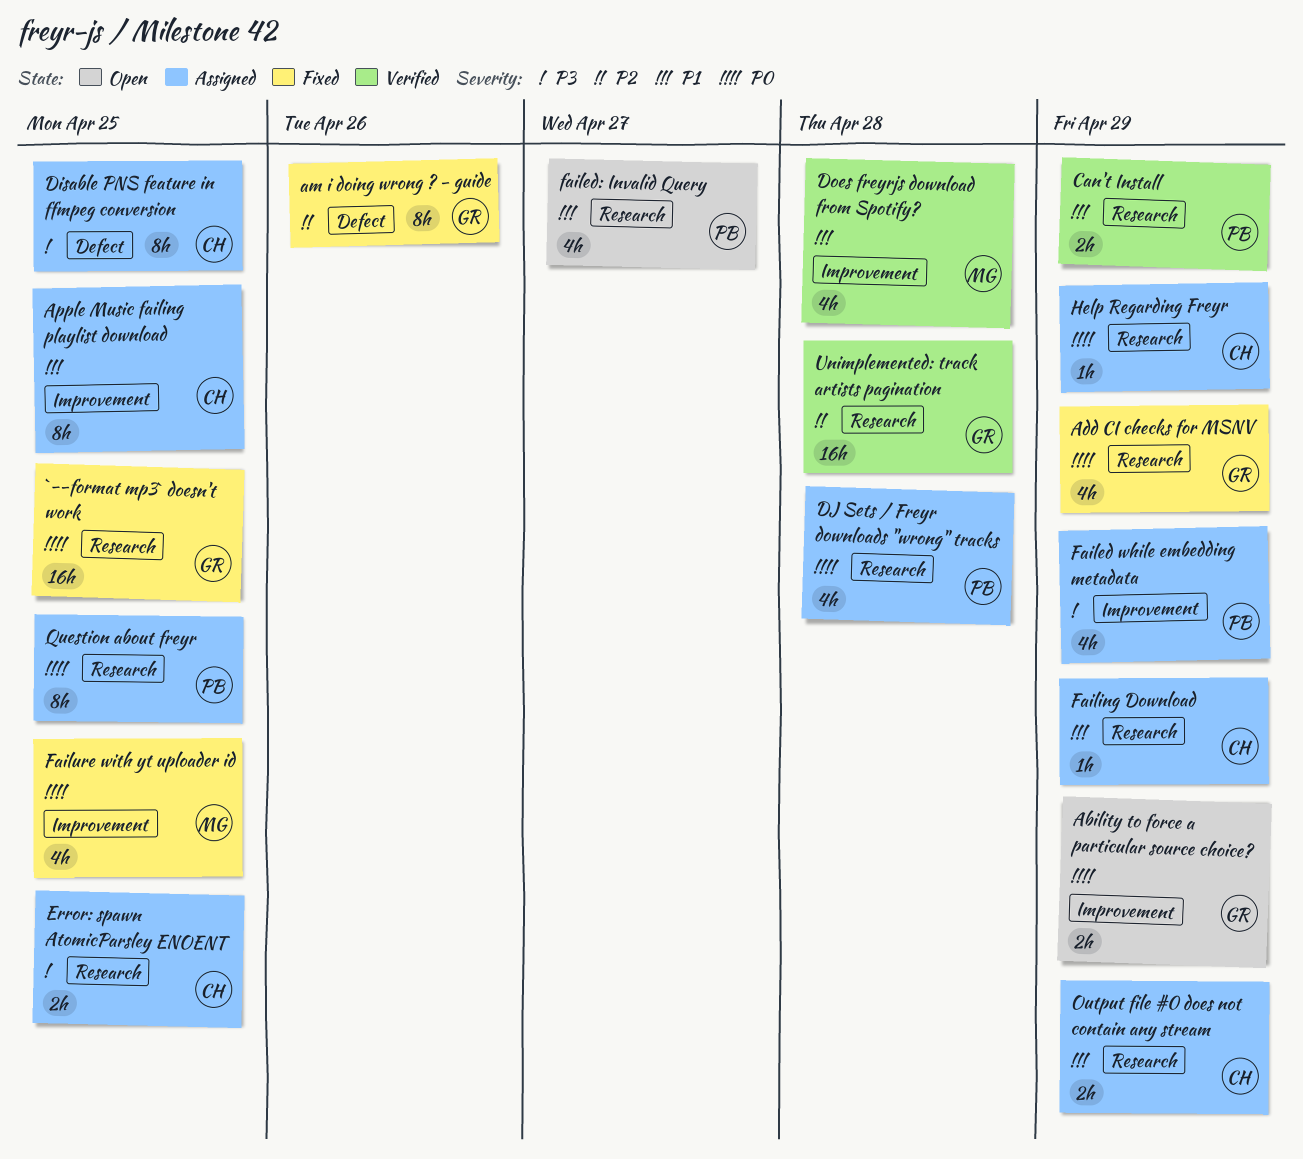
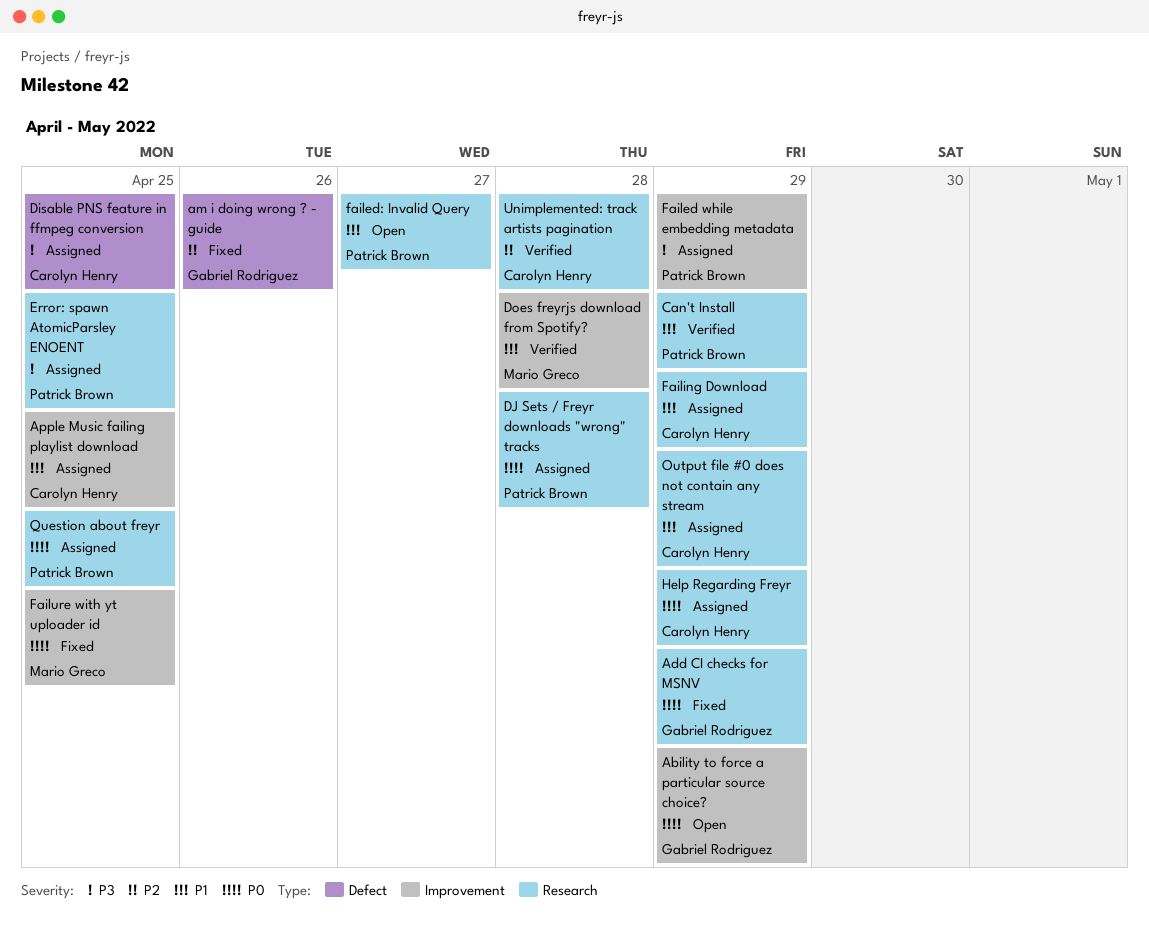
`--format mp3` doesn't work: present -> none
Error: spawn AtomicParsley ENOENT, owner: Carolyn Henry -> Patrick Brown
Unimplemented: track artists pagination, owner: Gabriel Rodriguez -> Carolyn Henry

